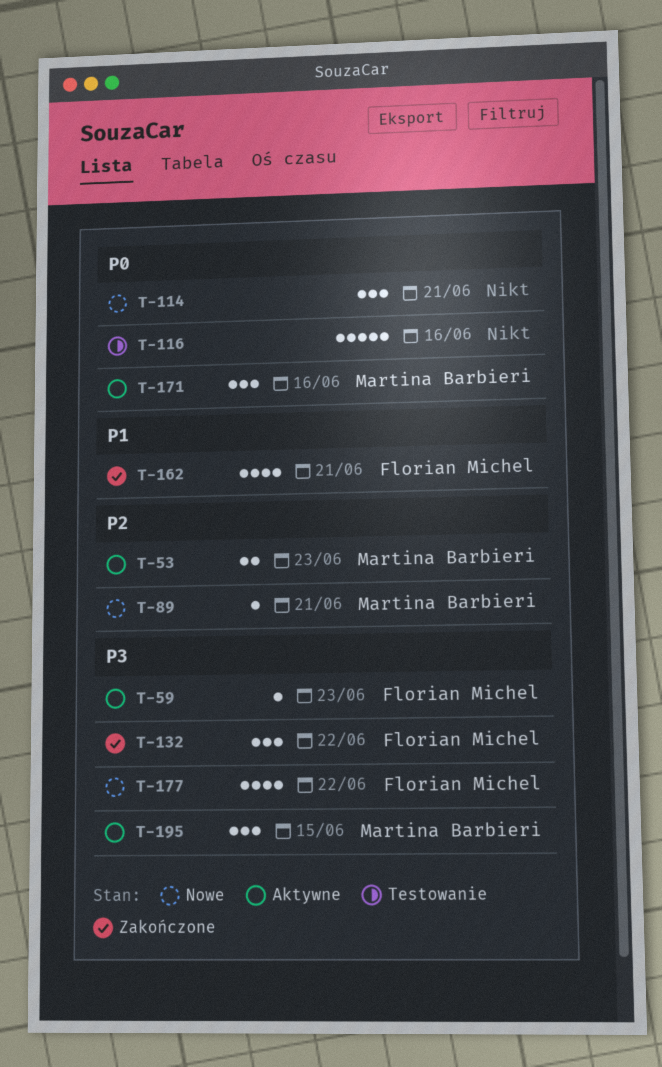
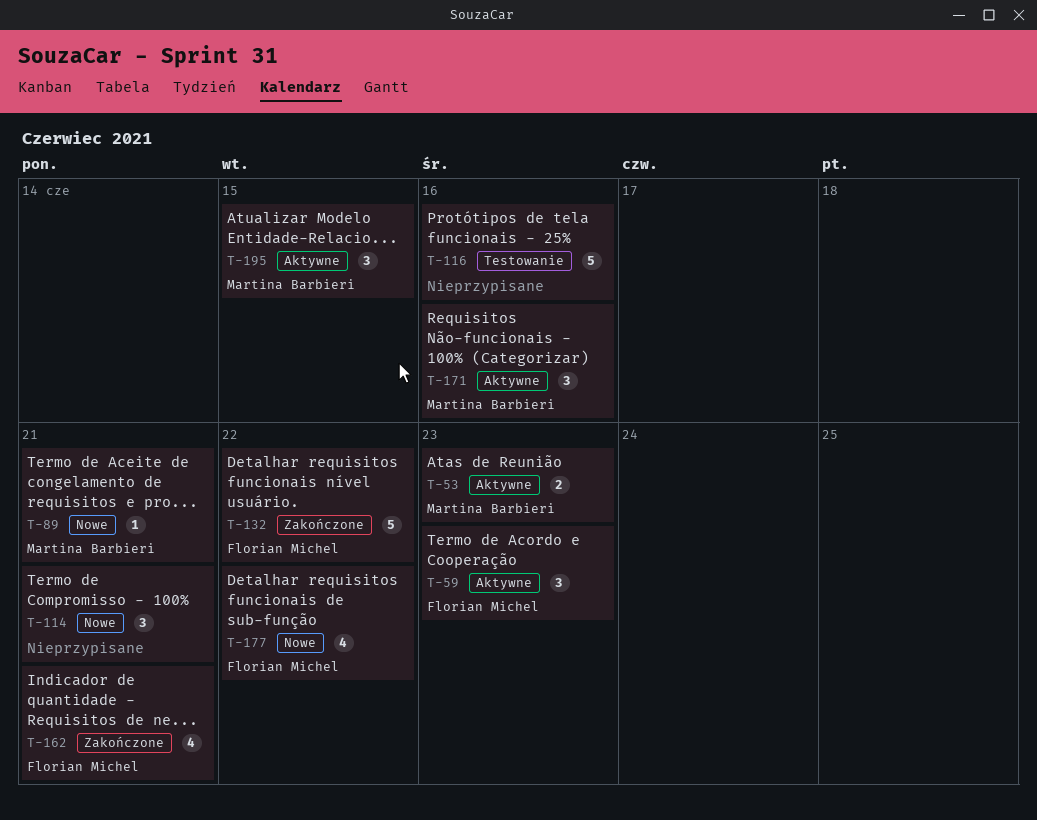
T-59, estimate: 1 -> 3
T-132, estimate: 3 -> 5

